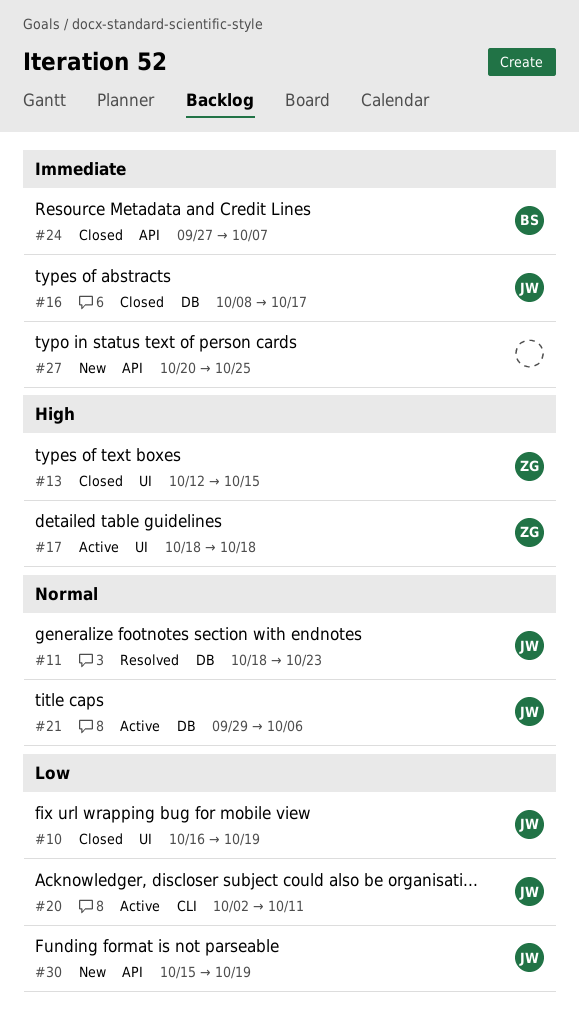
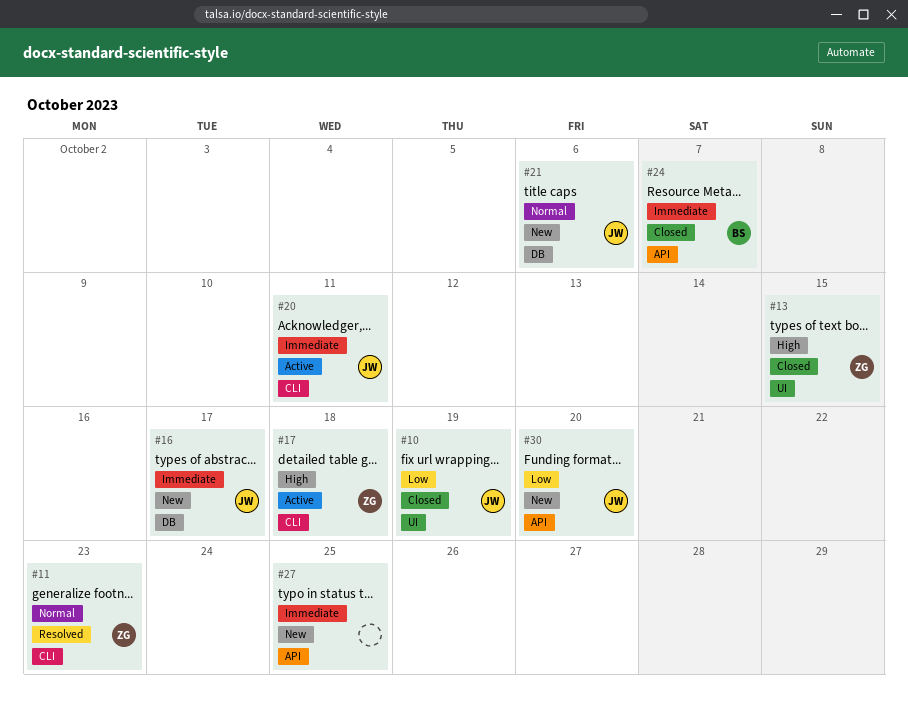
#11, owner: JW -> ZG
#11, label: DB -> CLI
#16, status: Closed -> New
#17, label: UI -> CLI
#20, priority: Low -> Immediate
#21, status: Active -> New
#30, due: Oct 19 -> Oct 20

